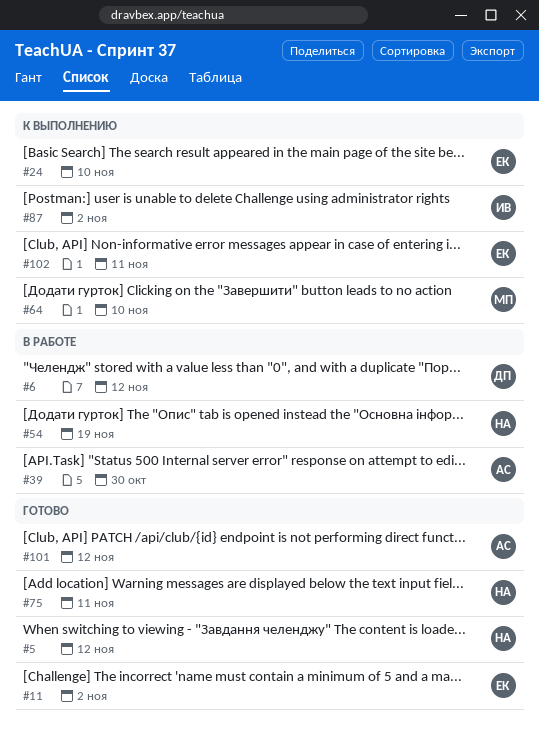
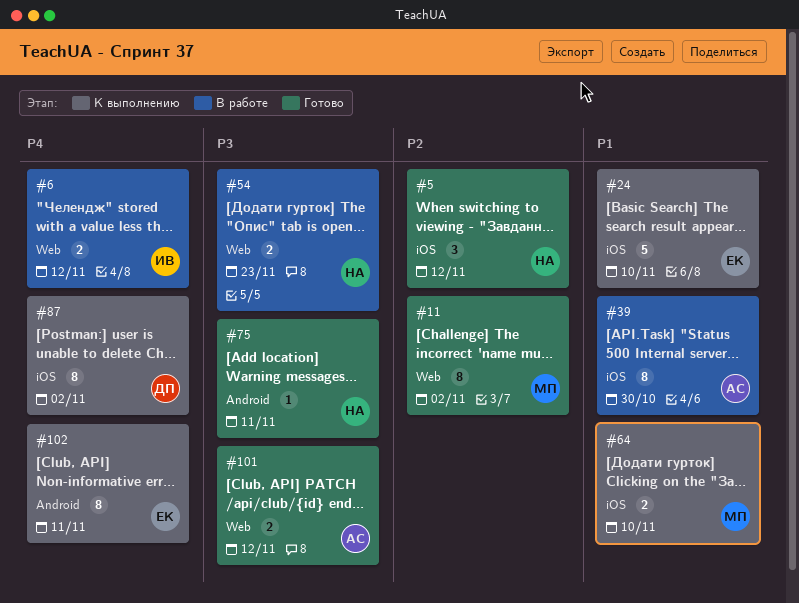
#6, owner: ДП -> ИВ
#11, owner: ЕК -> МП
#54, due: Nov 19 -> Nov 23
#87, owner: ИВ -> ДП

